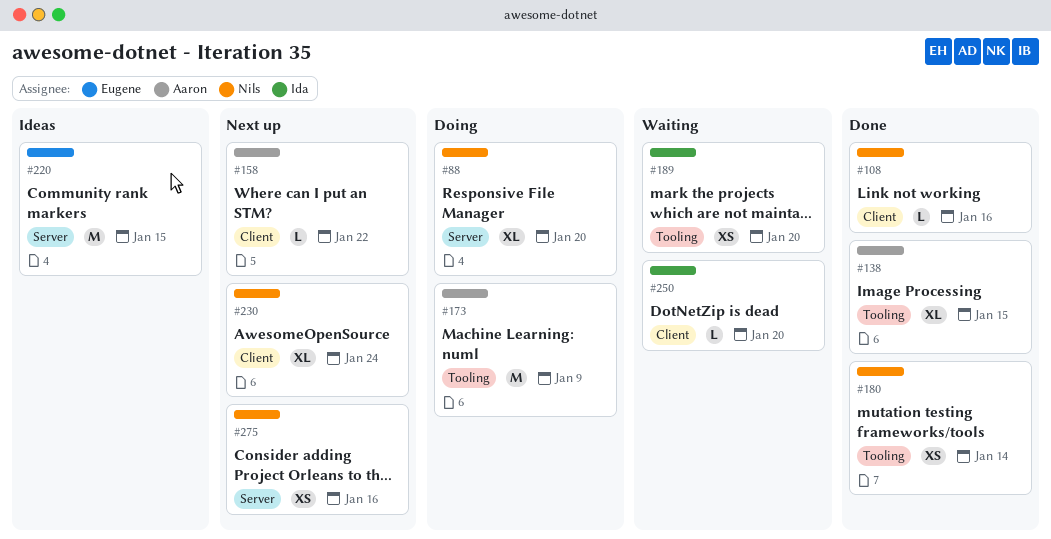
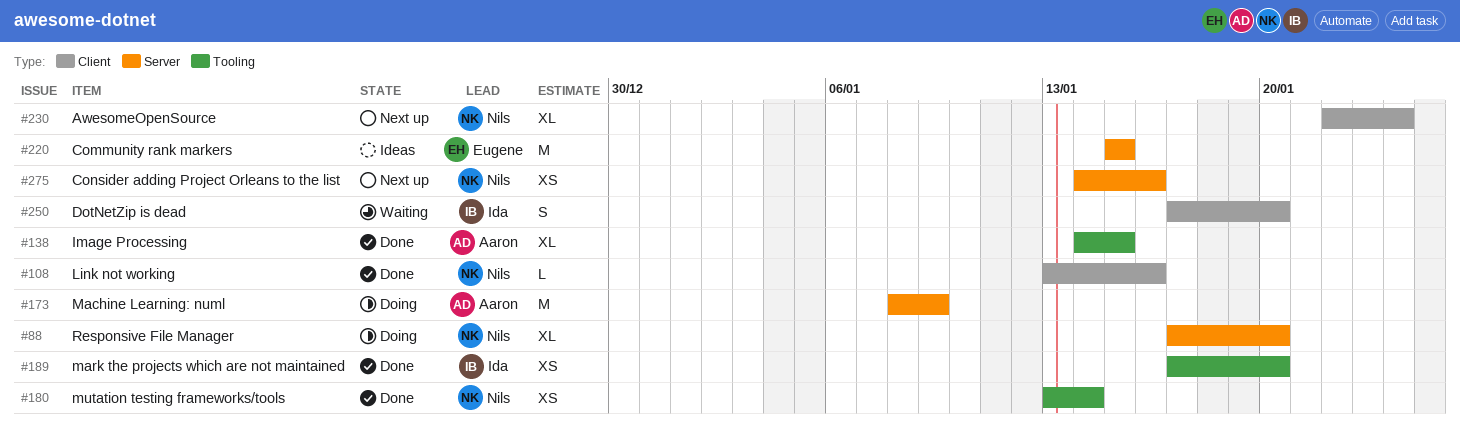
#158: present -> none
#173, label: Tooling -> Server
#189, status: Waiting -> Done
#250, estimate: L -> S

